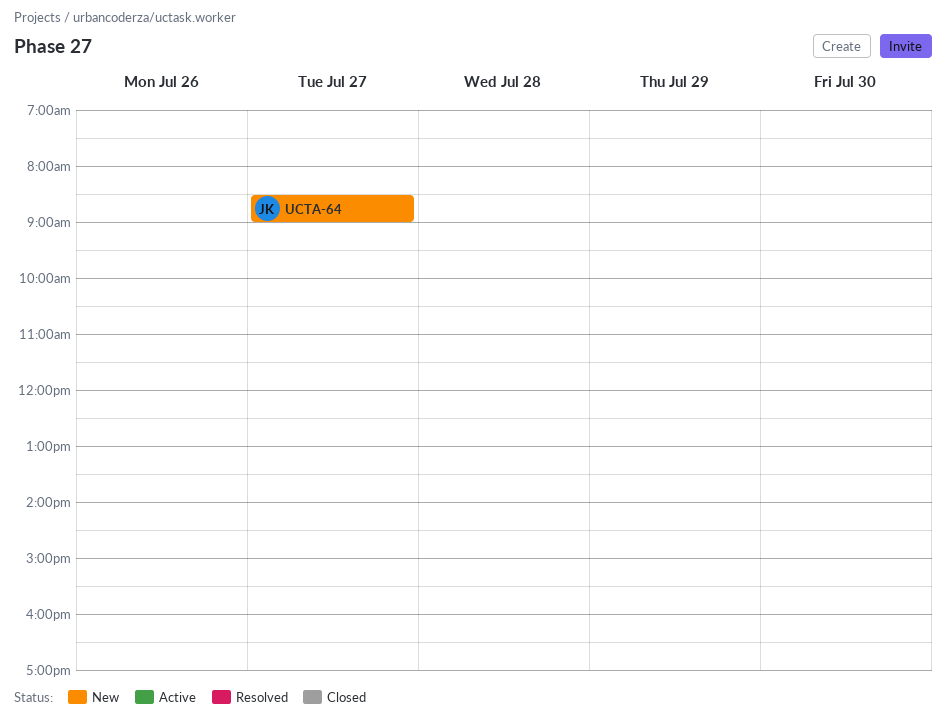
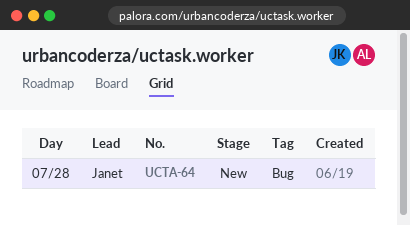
UCTA-64, day: Jul 27 -> Jul 28

